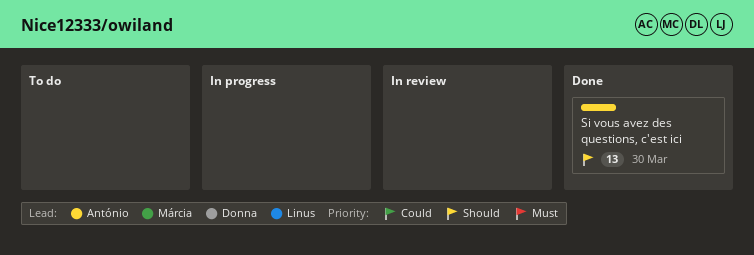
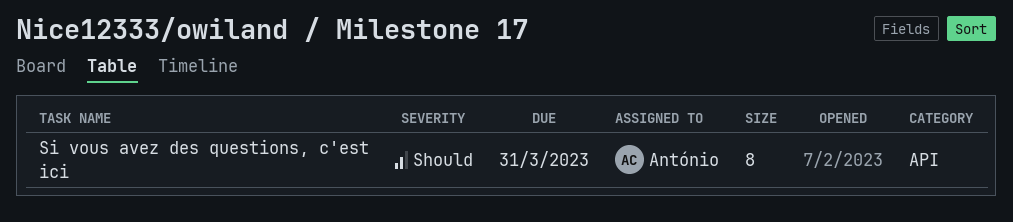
Si vous avez des questions, c'est ici, estimate: 13 -> 8
Si vous avez des questions, c'est ici, due: Mar 30 -> Mar 31

